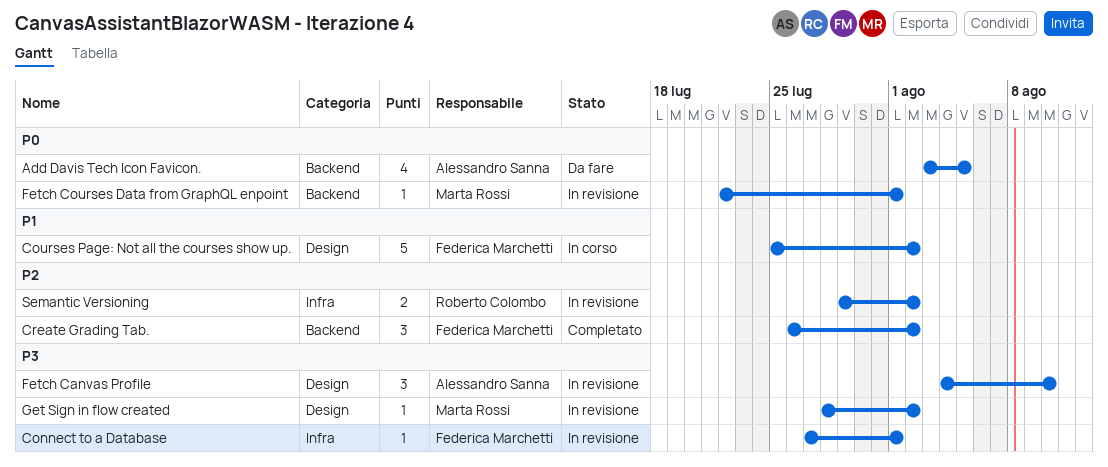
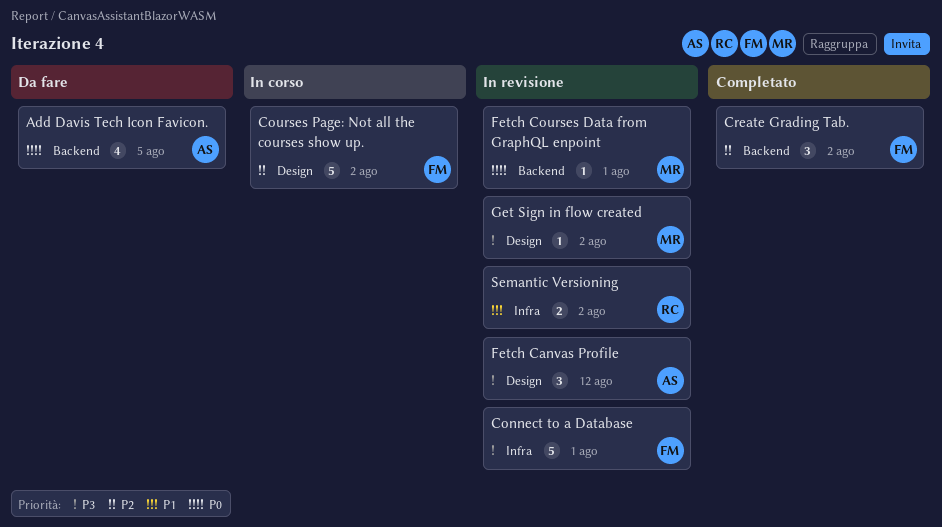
Connect to a Database, estimate: 1 -> 5
Courses Page: Not all the courses show up., priority: P1 -> P2
Fetch Canvas Profile, due: Aug 10 -> Aug 12
Semantic Versioning, priority: P2 -> P1

